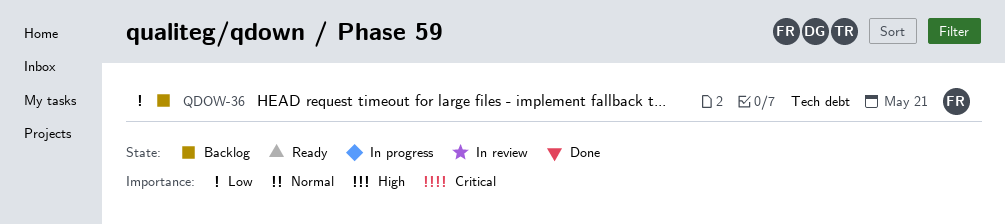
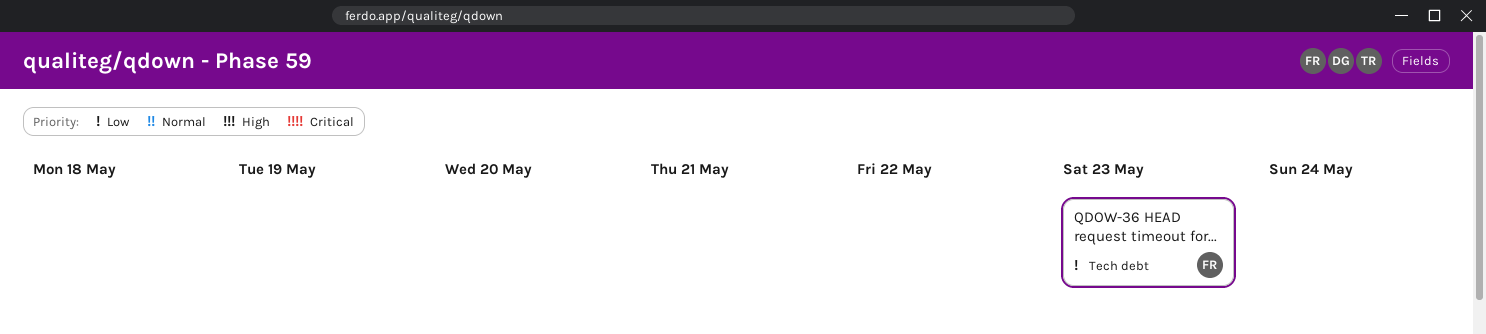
QDOW-36, due: May 21 -> May 23

